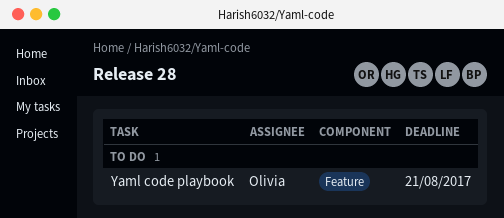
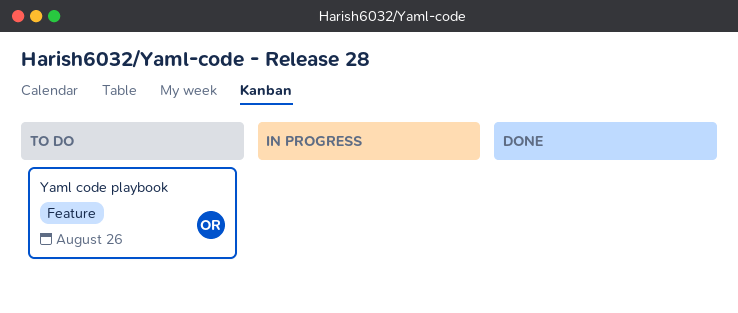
Yaml code playbook, due: Aug 21 -> Aug 26

